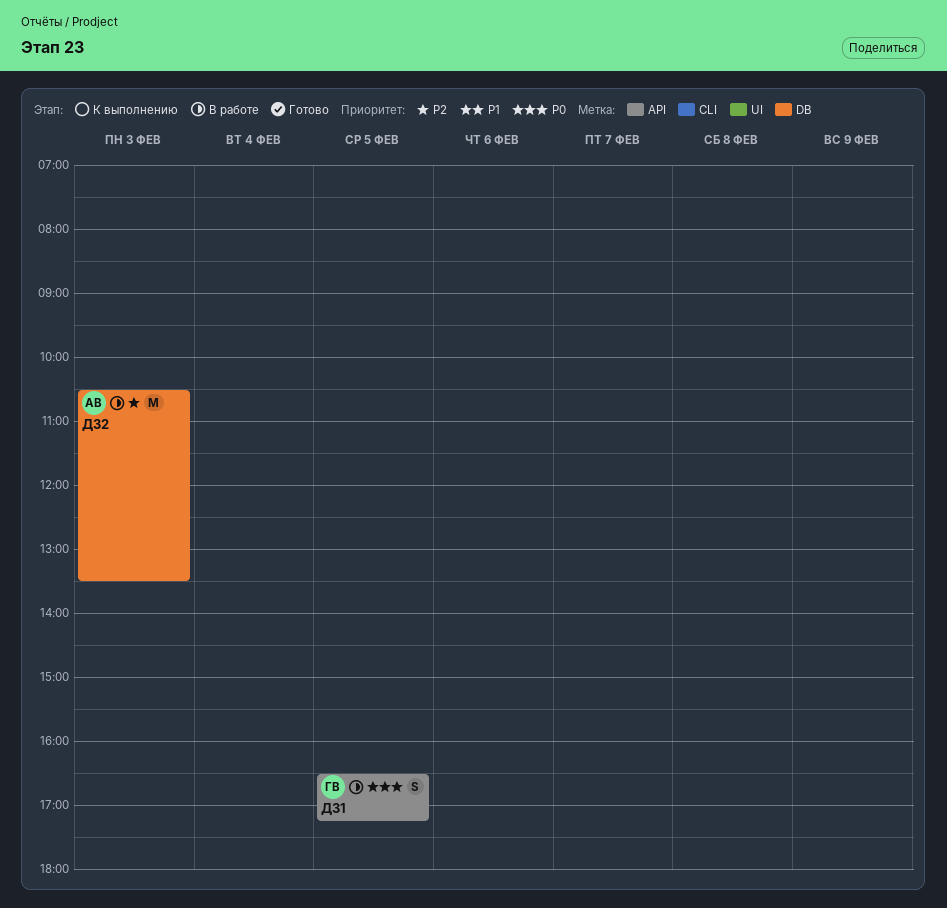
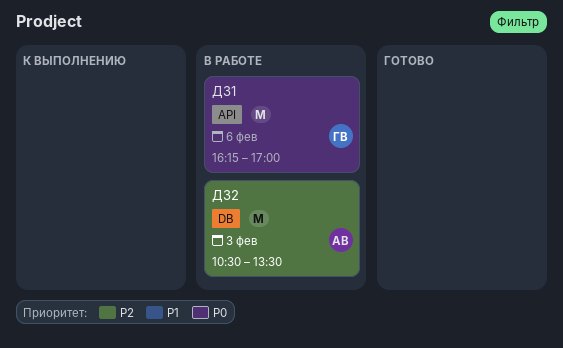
ДЗ1, estimate: S -> M
ДЗ1, day: Feb 5 -> Feb 6
ДЗ1, begins: 16:30 -> 16:15
ДЗ1, ends: 17:15 -> 17:00

